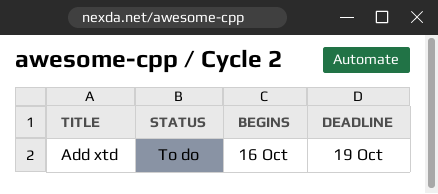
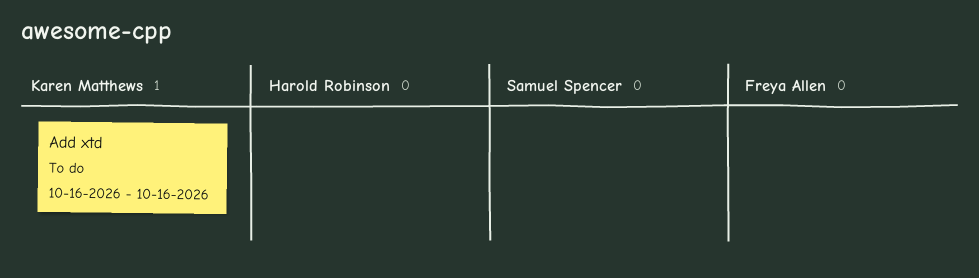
Add xtd, due: Oct 19 -> Oct 16

